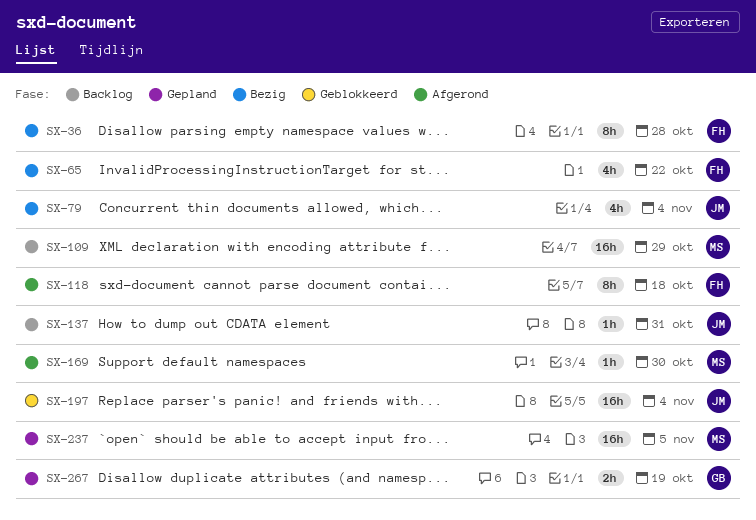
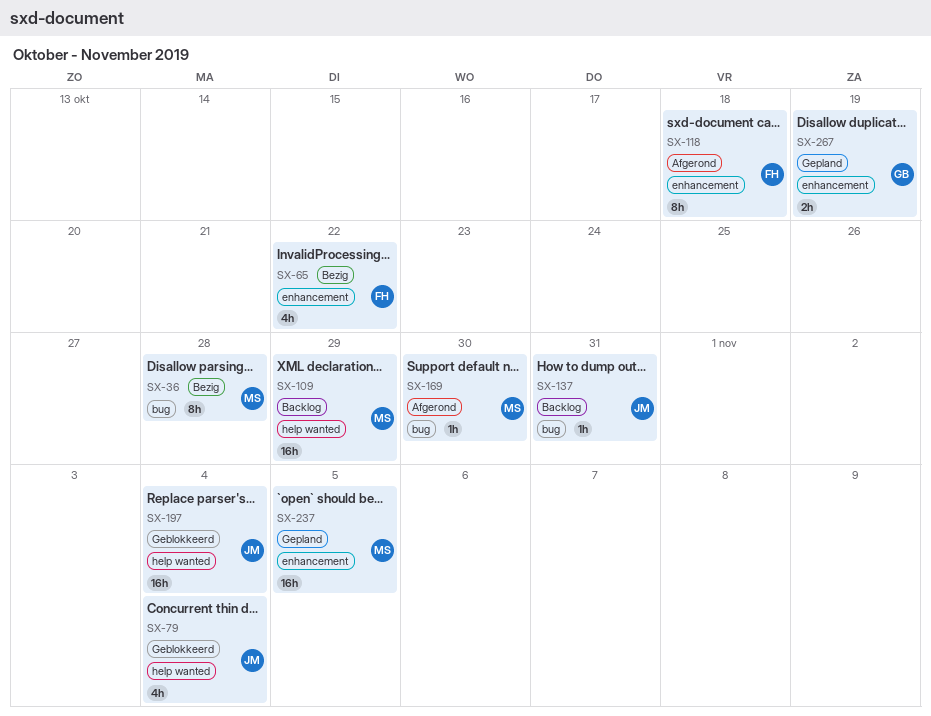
SX-36, owner: FH -> MS
SX-79, status: Bezig -> Geblokkeerd

